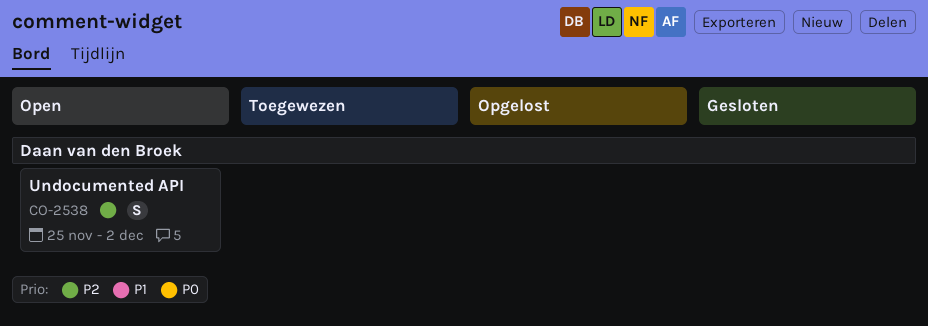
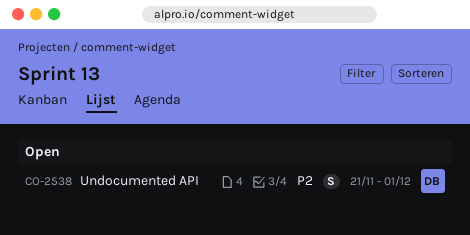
CO-2538, start: Nov 25 -> Nov 21
CO-2538, due: Dec 2 -> Dec 1

